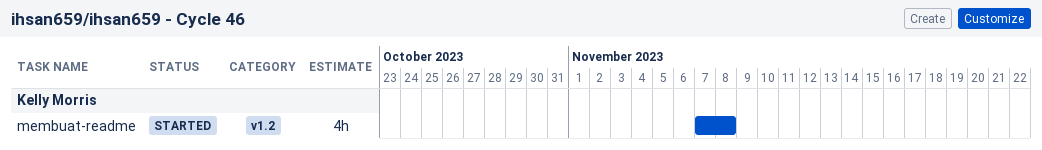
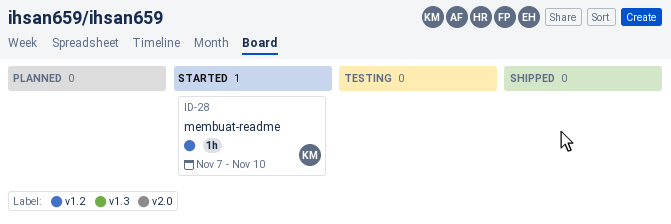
membuat-readme, estimate: 4h -> 1h
membuat-readme, due: Nov 8 -> Nov 10

